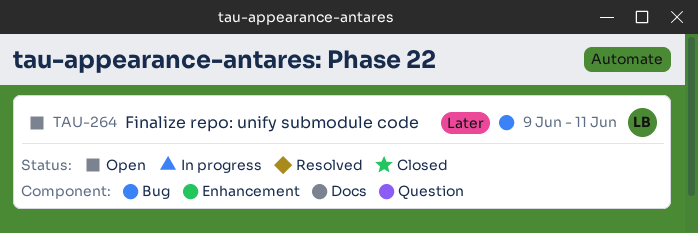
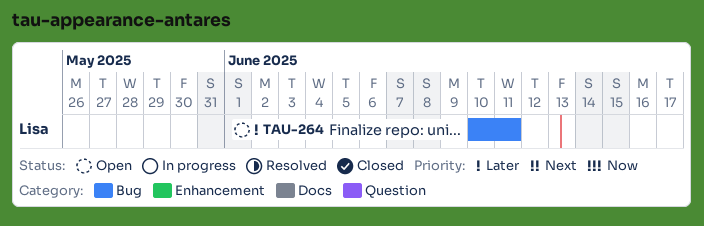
TAU-264, start: Jun 9 -> Jun 10

